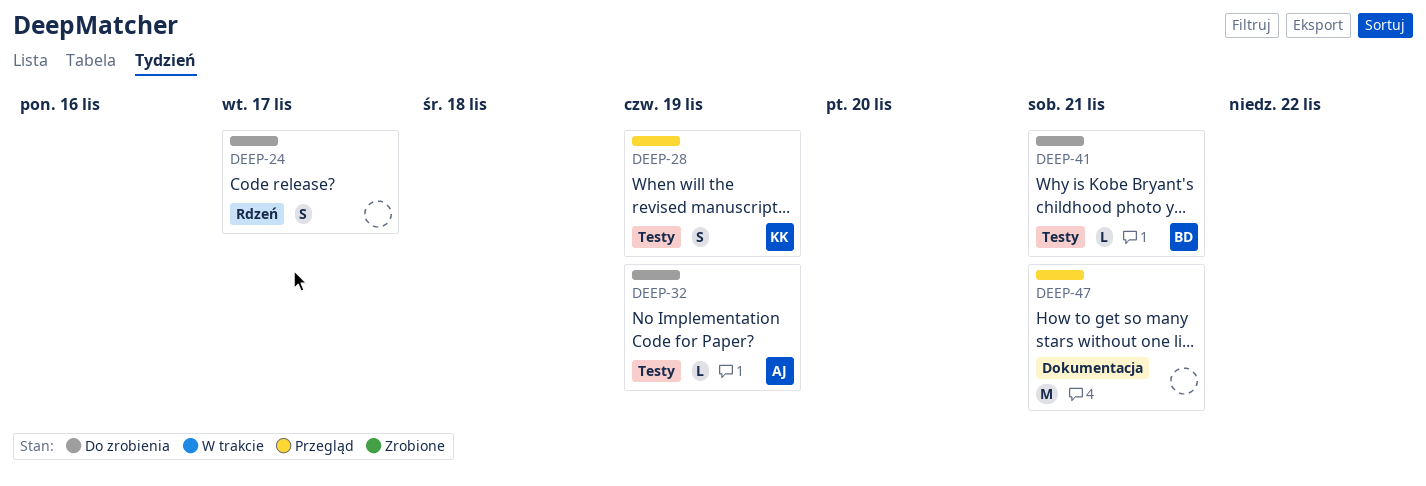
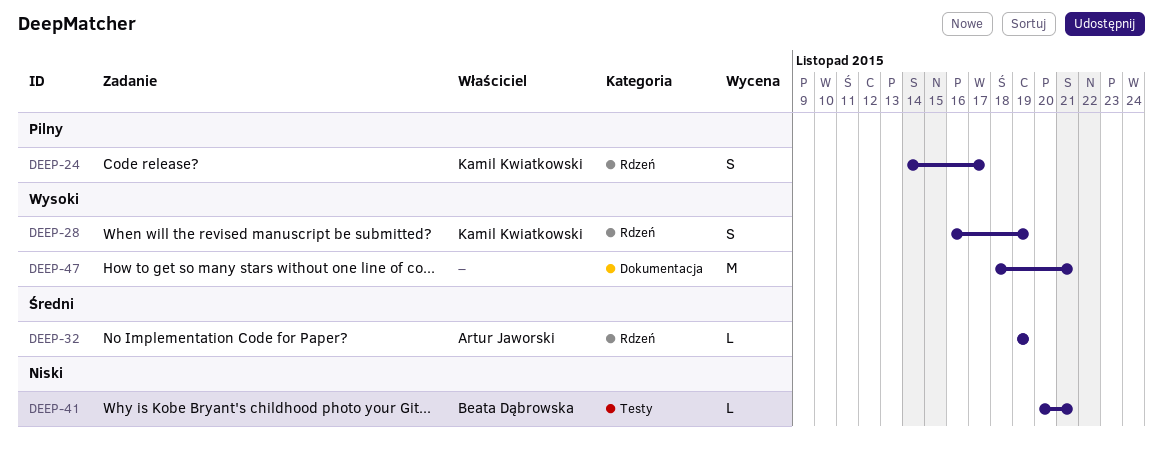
DEEP-24, owner: none -> Kamil Kwiatkowski
DEEP-28, label: Testy -> Rdzeń
DEEP-32, label: Testy -> Rdzeń

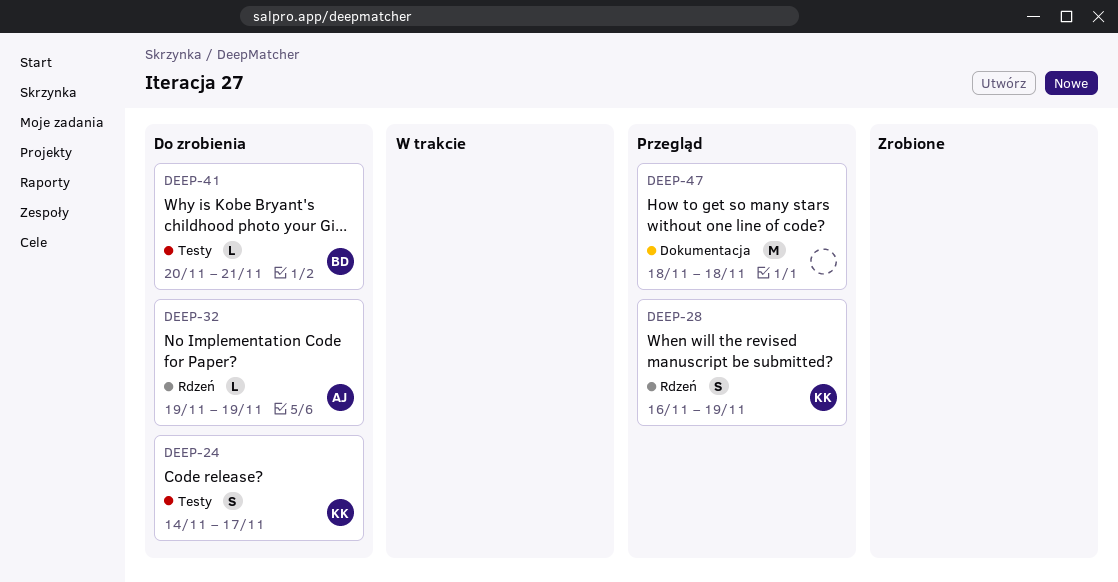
DEEP-24, label: Rdzeń -> Testy
DEEP-47, due: Nov 21 -> Nov 18

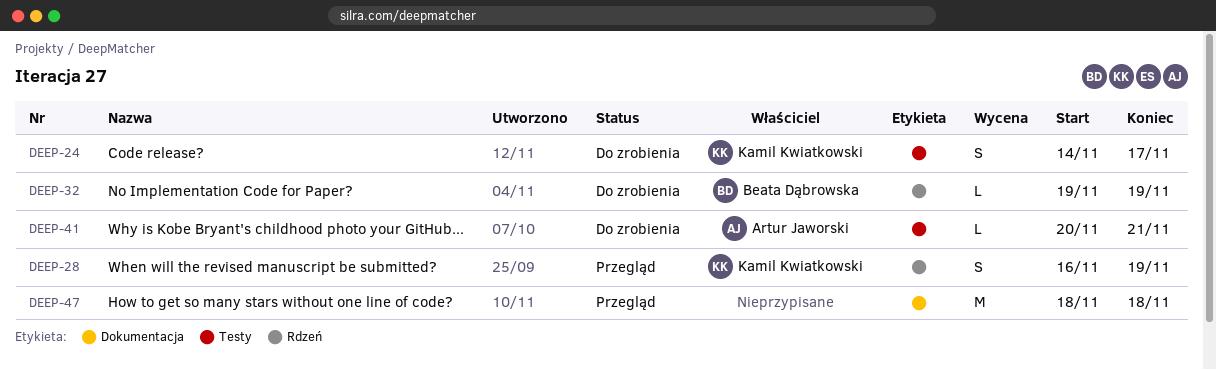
DEEP-32, owner: Artur Jaworski -> Beata Dąbrowska
DEEP-41, owner: Beata Dąbrowska -> Artur Jaworski

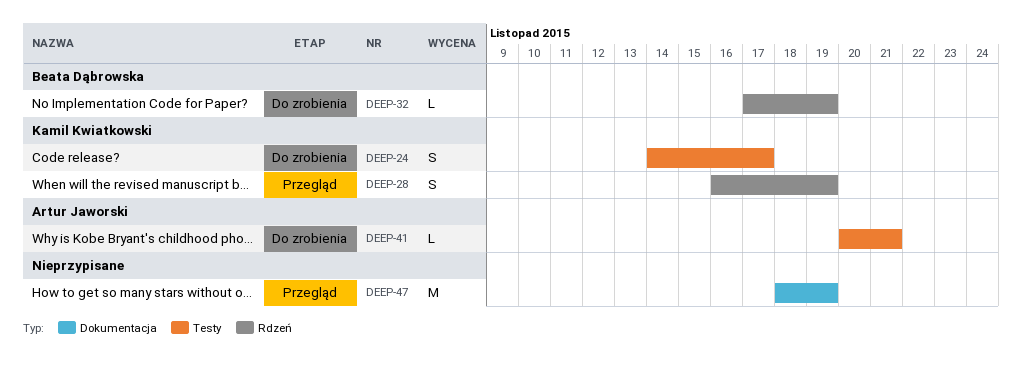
DEEP-32, start: Nov 19 -> Nov 17
DEEP-47, due: Nov 18 -> Nov 19

